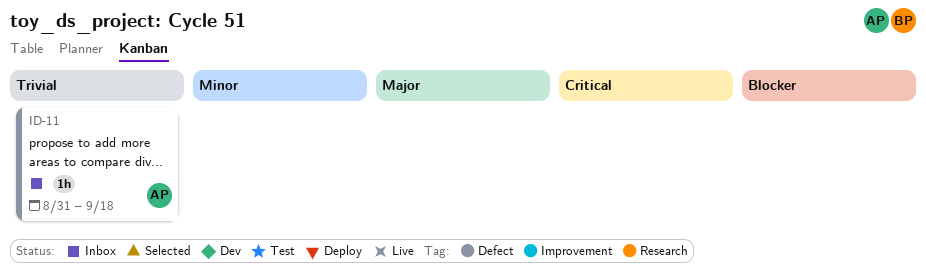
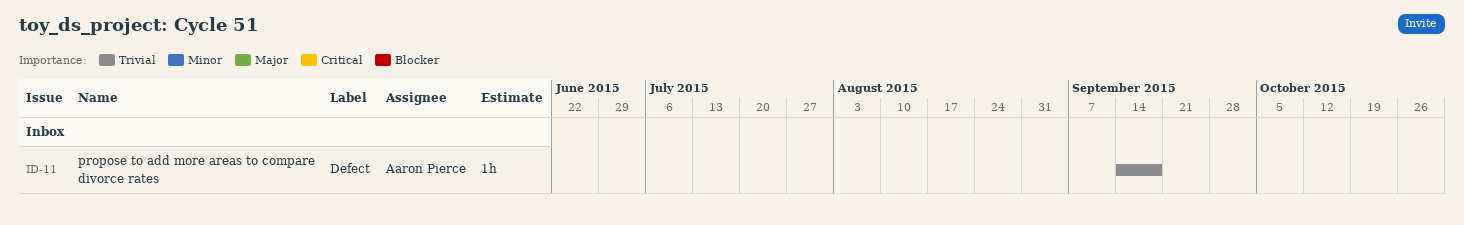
ID-11, start: Aug 31 -> Sep 14

